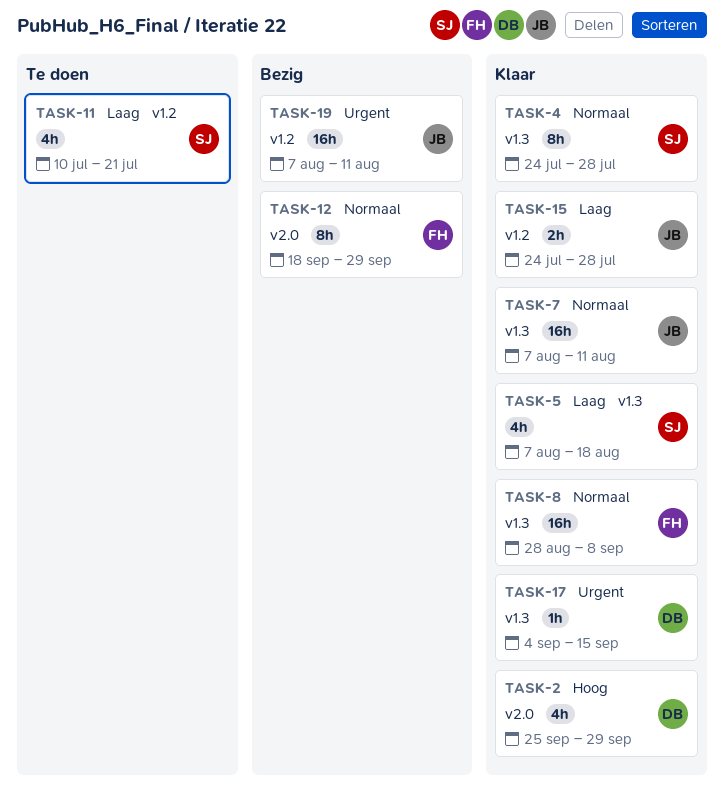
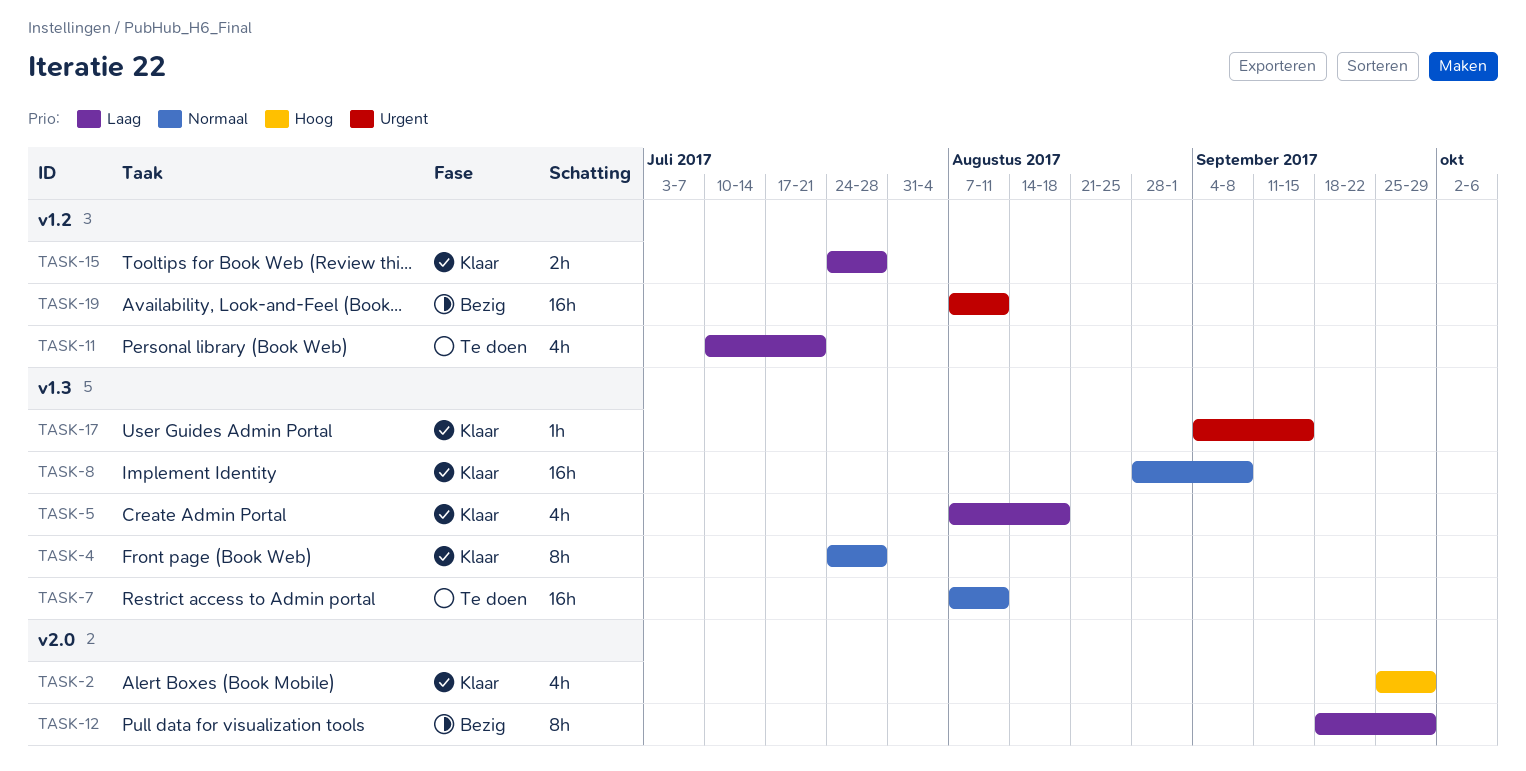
TASK-7, status: Klaar -> Te doen
TASK-12, priority: Normaal -> Laag

